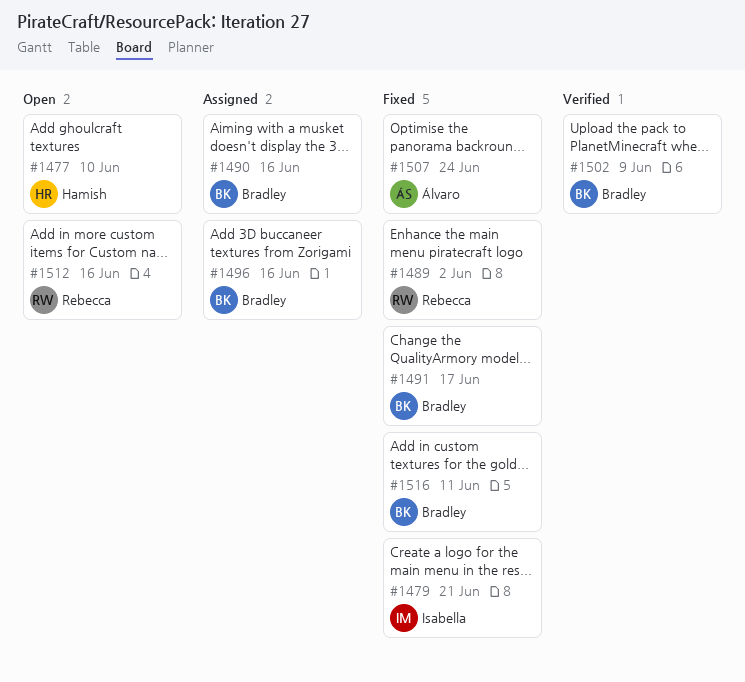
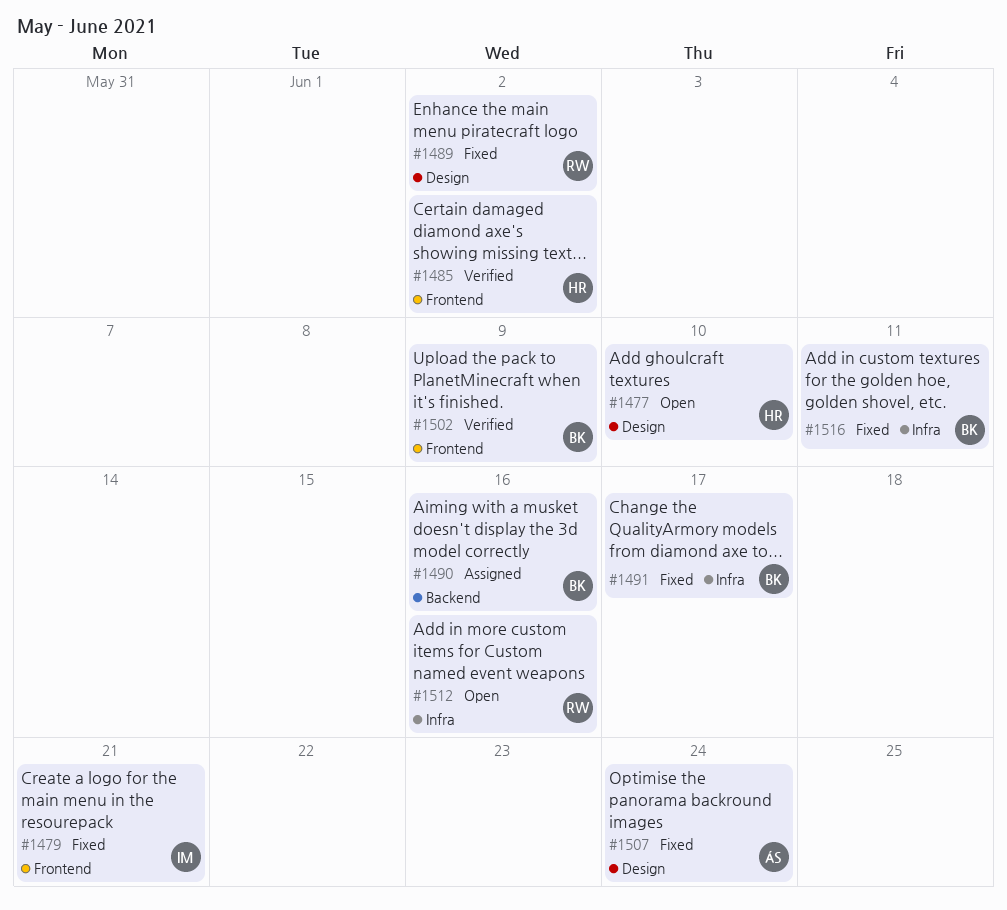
#1485: none -> present
#1496: present -> none

